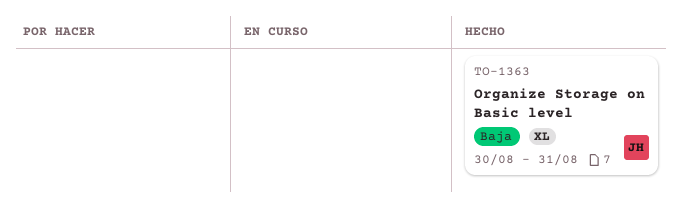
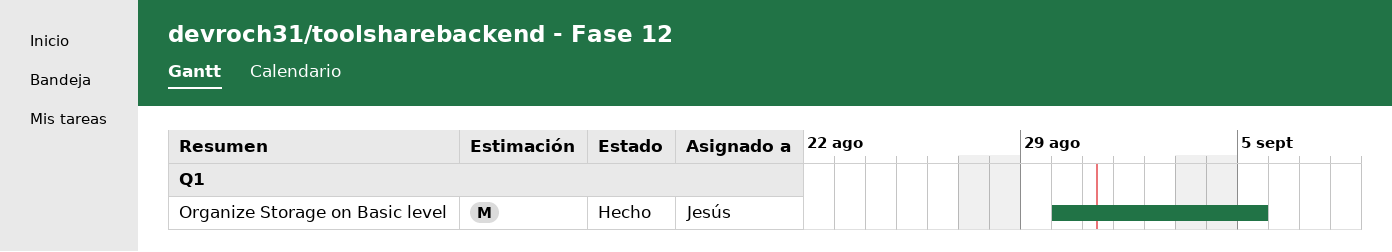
Organize Storage on Basic level, estimate: XL -> M
Organize Storage on Basic level, due: Aug 31 -> Sep 5

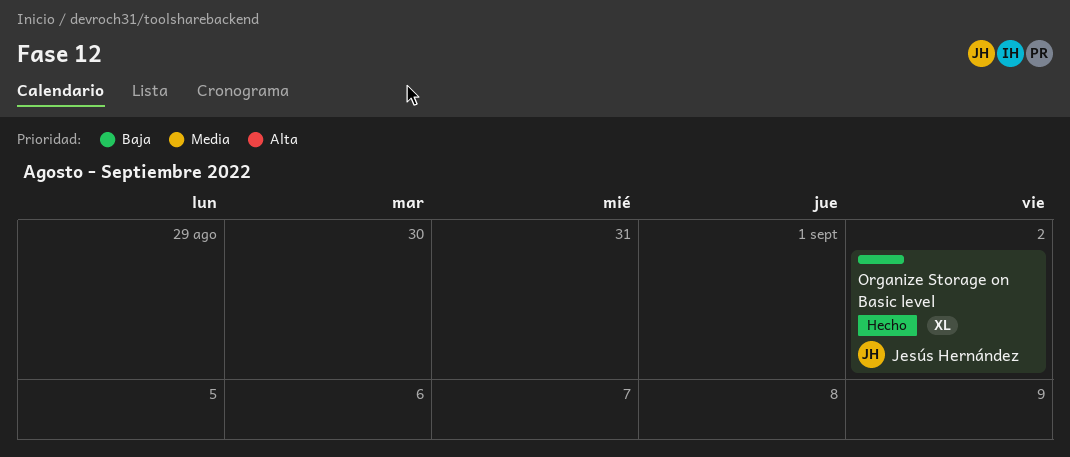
Organize Storage on Basic level, estimate: M -> XL
Organize Storage on Basic level, due: Sep 5 -> Sep 2

